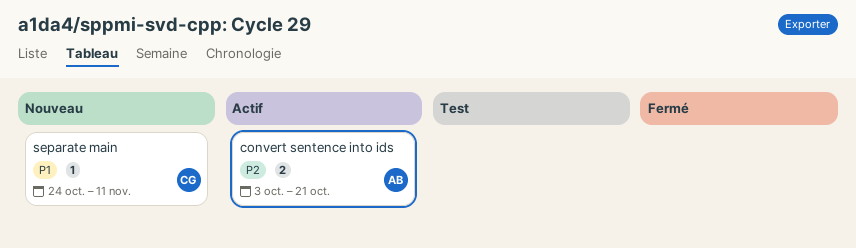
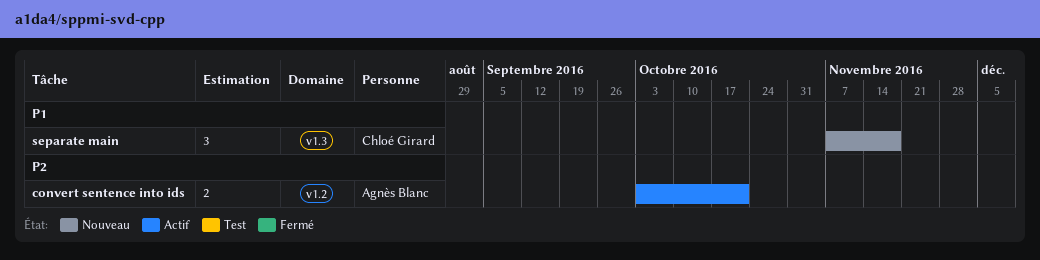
separate main, estimate: 1 -> 3
separate main, start: Oct 24 -> Nov 7
separate main, due: Nov 11 -> Nov 18

